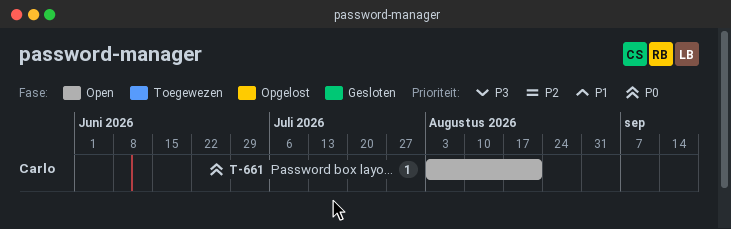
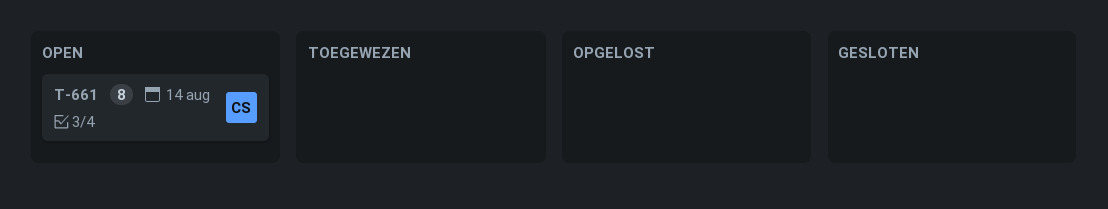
T-661, estimate: 1 -> 8
T-661, due: Aug 21 -> Aug 14

